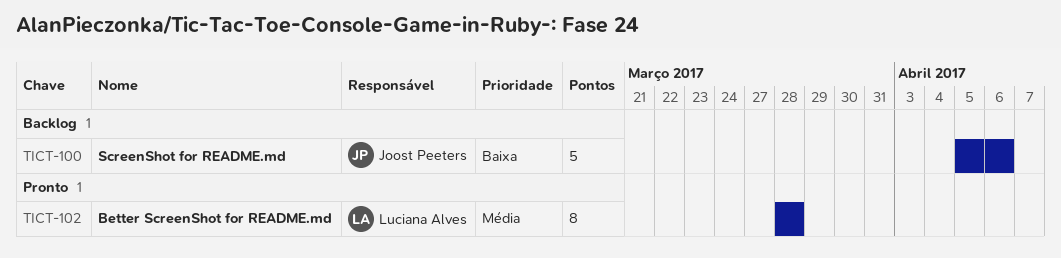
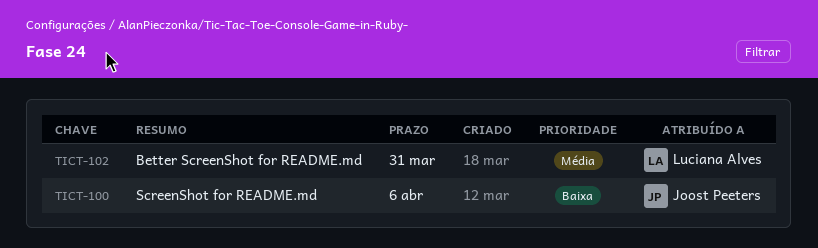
TICT-102, due: Mar 28 -> Mar 31

